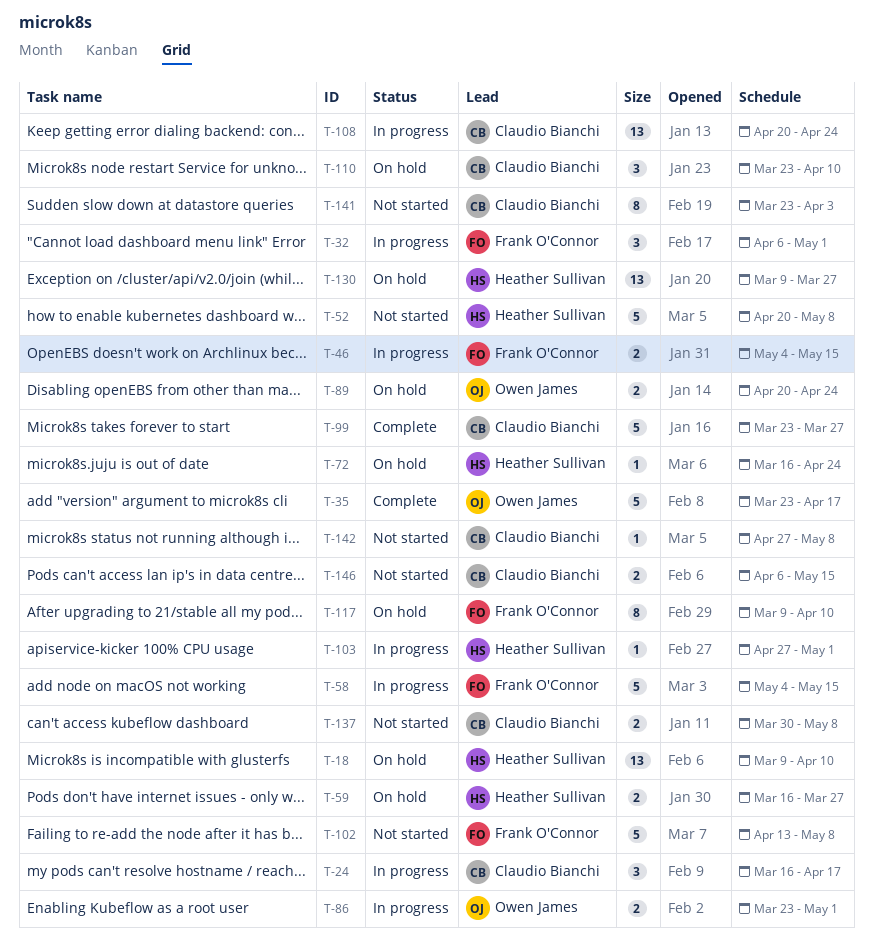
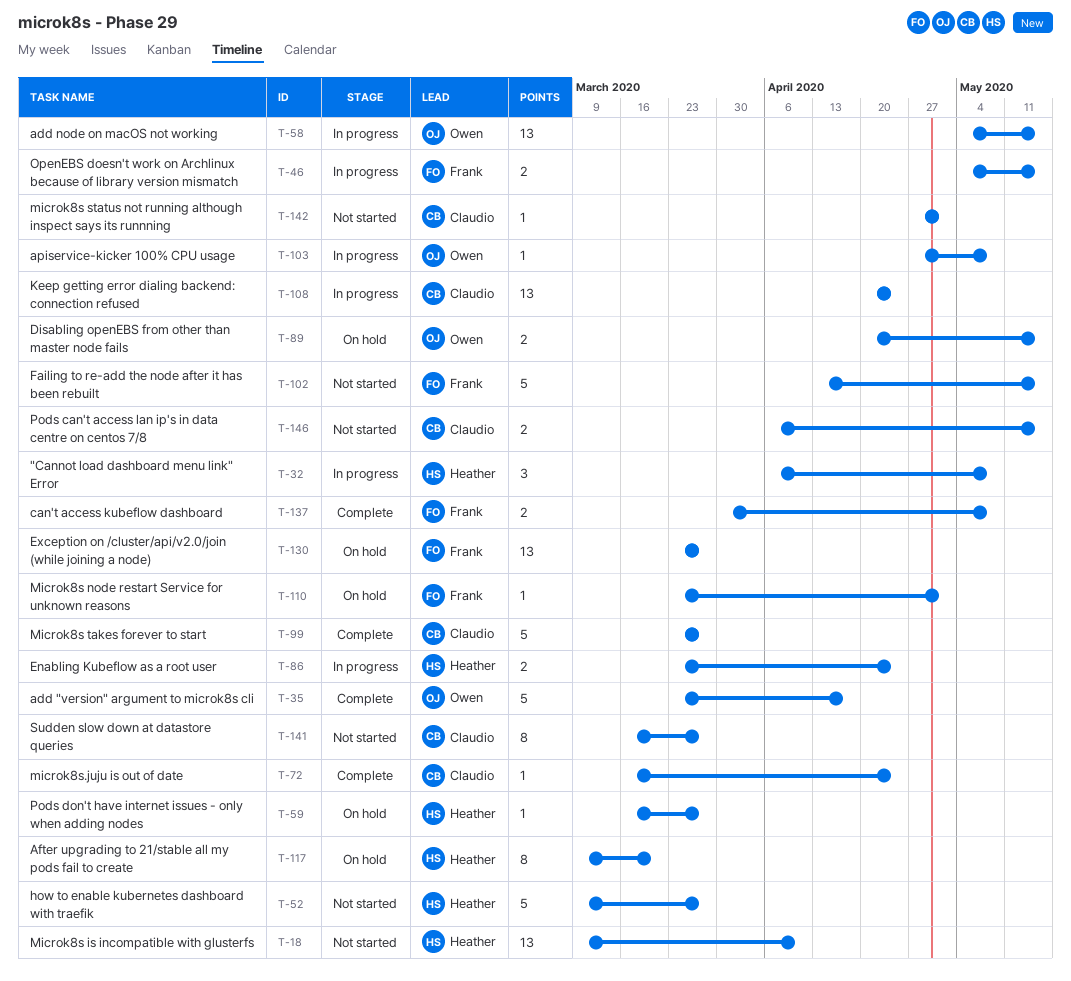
T-18, status: On hold -> Not started
T-24: present -> none
T-32, owner: Frank O'Connor -> Heather Sullivan
T-32, due: May 1 -> May 8
T-52, start: Apr 20 -> Mar 9
T-52, due: May 8 -> Mar 27
T-58, owner: Frank O'Connor -> Owen James
T-58, estimate: 5 -> 13
T-59, estimate: 2 -> 1
T-72, status: On hold -> Complete
T-72, owner: Heather Sullivan -> Claudio Bianchi
T-86, owner: Owen James -> Heather Sullivan
T-86, due: May 1 -> Apr 24
T-89, due: Apr 24 -> May 15
T-102, due: May 8 -> May 15
T-103, owner: Heather Sullivan -> Owen James
T-103, due: May 1 -> May 8
T-110, owner: Claudio Bianchi -> Frank O'Connor
T-110, estimate: 3 -> 1
T-110, due: Apr 10 -> May 1
T-117, owner: Frank O'Connor -> Heather Sullivan
T-117, due: Apr 10 -> Mar 20
T-130, owner: Heather Sullivan -> Frank O'Connor
T-130, start: Mar 9 -> Mar 23
T-137, status: Not started -> Complete
T-137, owner: Claudio Bianchi -> Frank O'Connor
T-141, start: Mar 23 -> Mar 16
T-141, due: Apr 3 -> Mar 27
T-142, due: May 8 -> May 1

